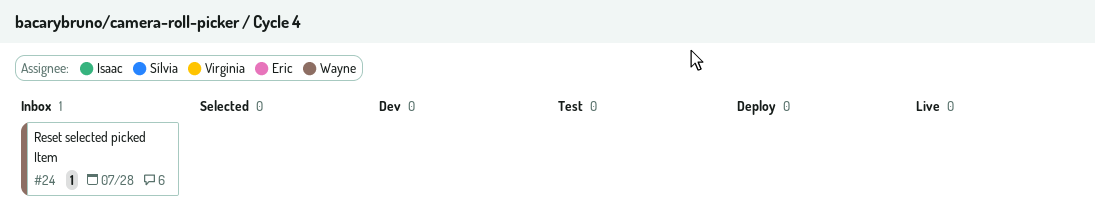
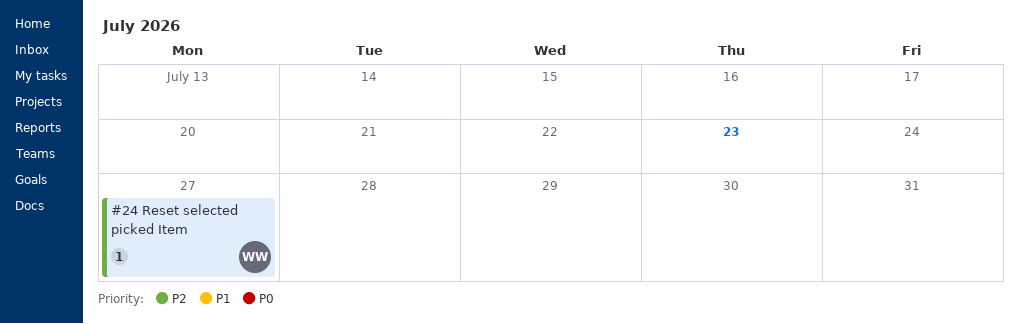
#24, due: Jul 28 -> Jul 27

